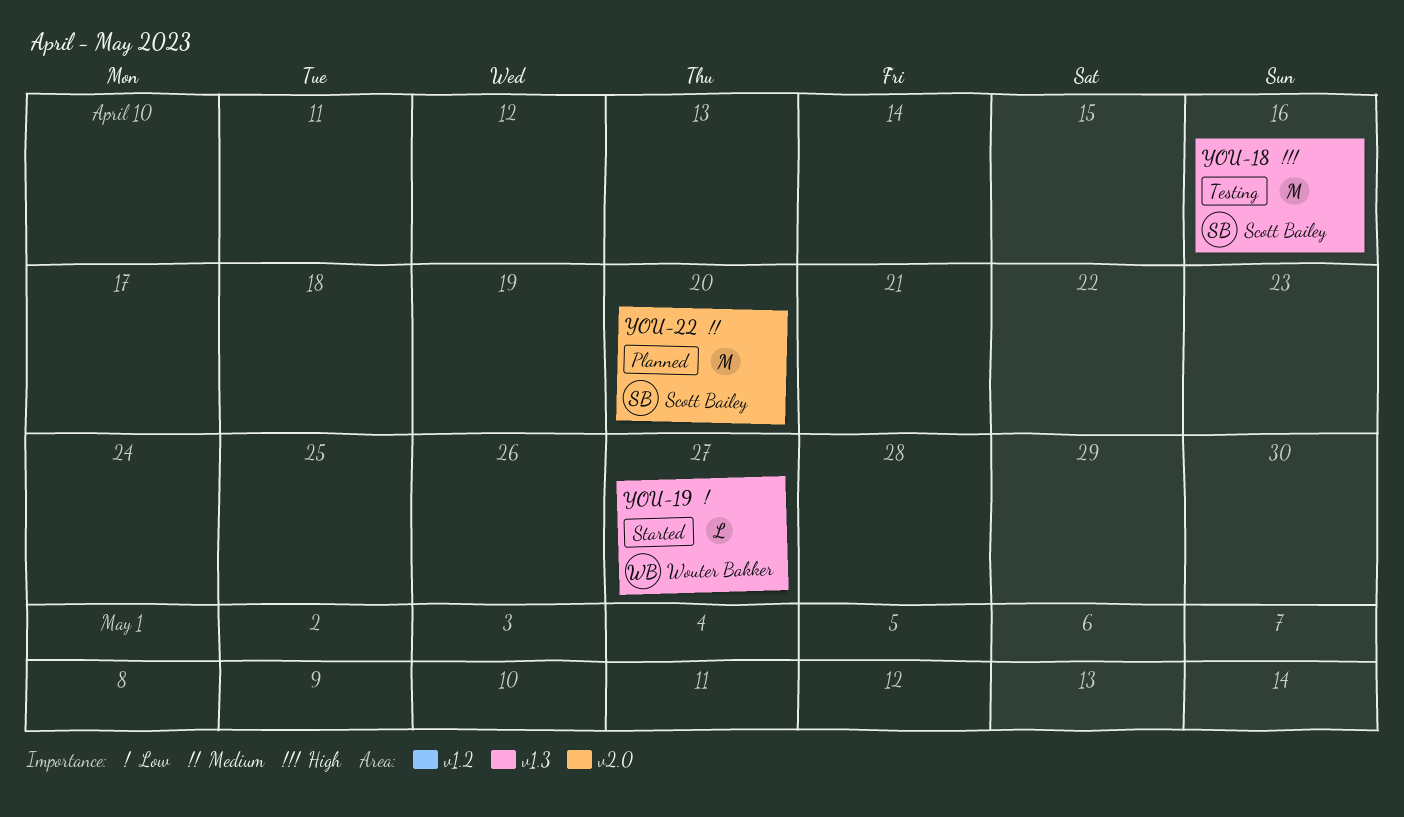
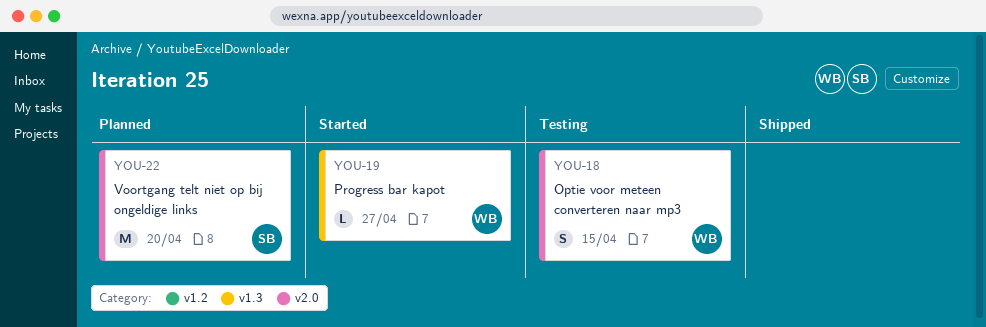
YOU-18, owner: Scott Bailey -> Wouter Bakker
YOU-18, label: v1.3 -> v2.0
YOU-18, estimate: M -> S
YOU-18, due: Apr 16 -> Apr 15

